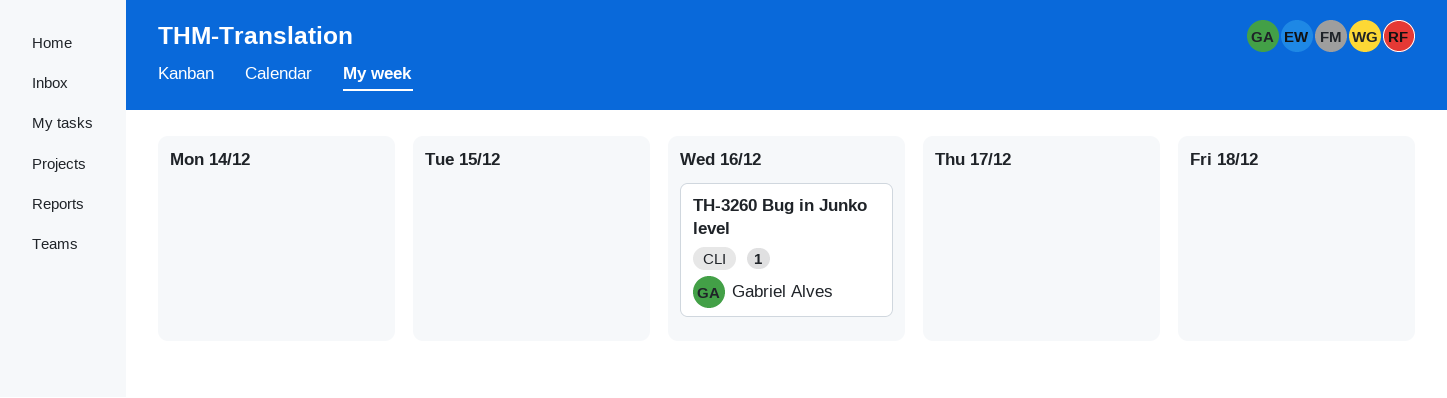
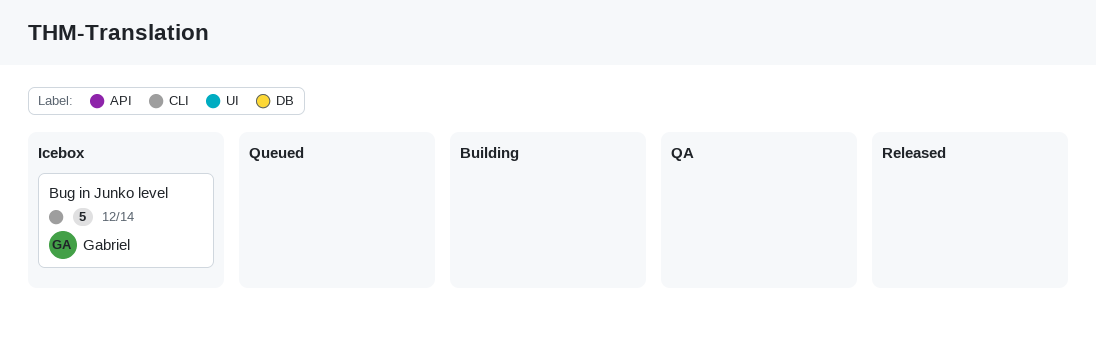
Bug in Junko level, estimate: 1 -> 5
Bug in Junko level, due: Dec 16 -> Dec 14

